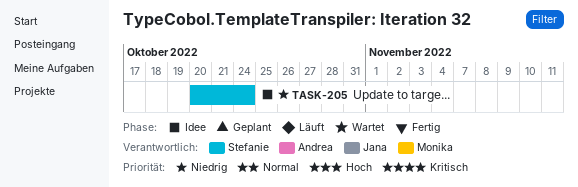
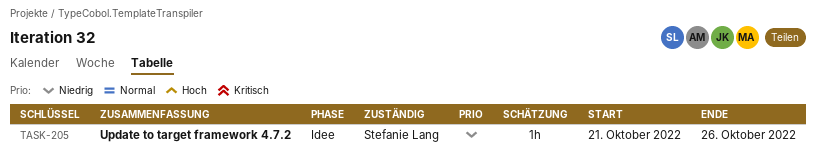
TASK-205, start: Oct 20 -> Oct 21
TASK-205, due: Oct 24 -> Oct 26

